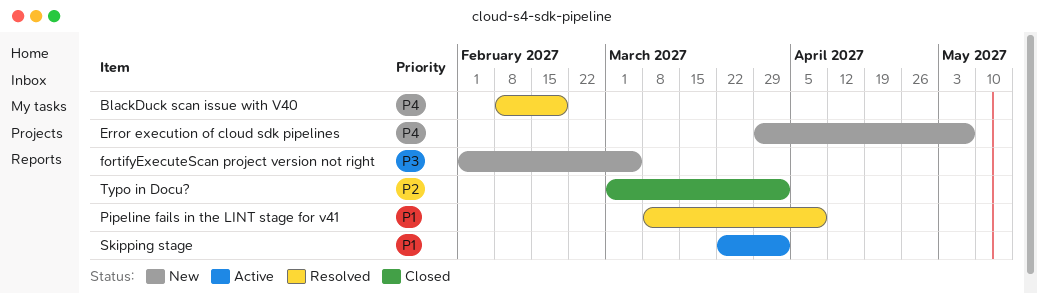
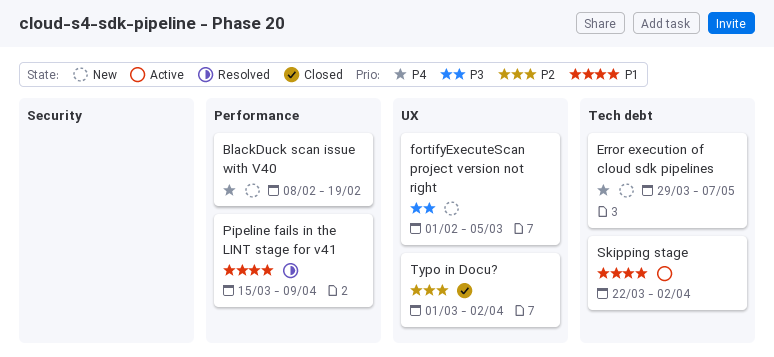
BlackDuck scan issue with V40, status: Resolved -> New
Pipeline fails in the LINT stage for v41, start: Mar 8 -> Mar 15

